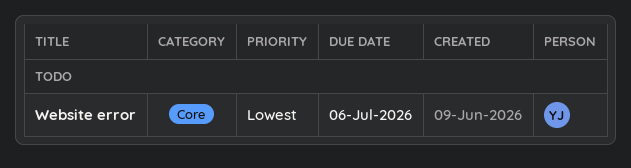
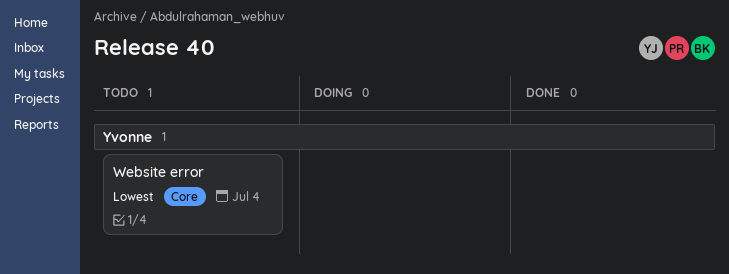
Website error, due: Jul 6 -> Jul 4

